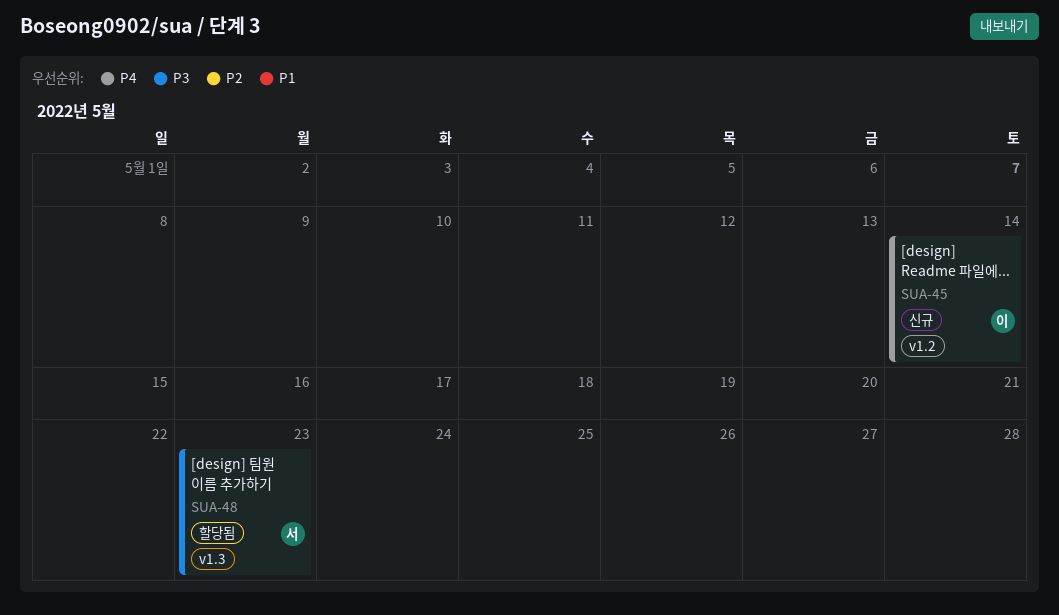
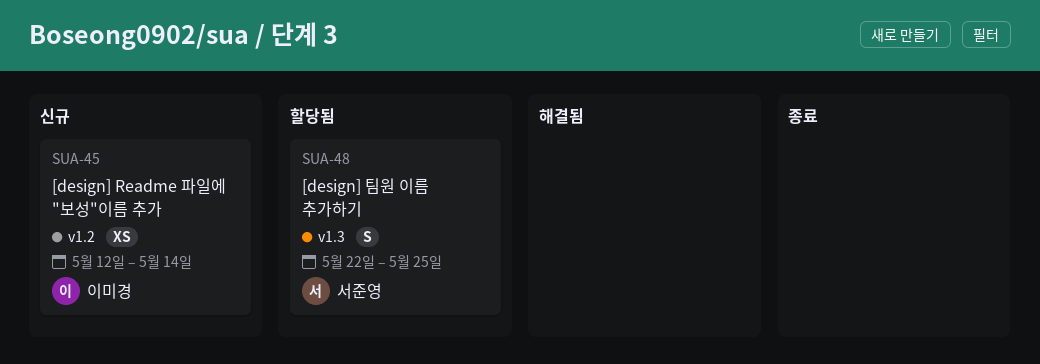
SUA-48, due: May 23 -> May 25

